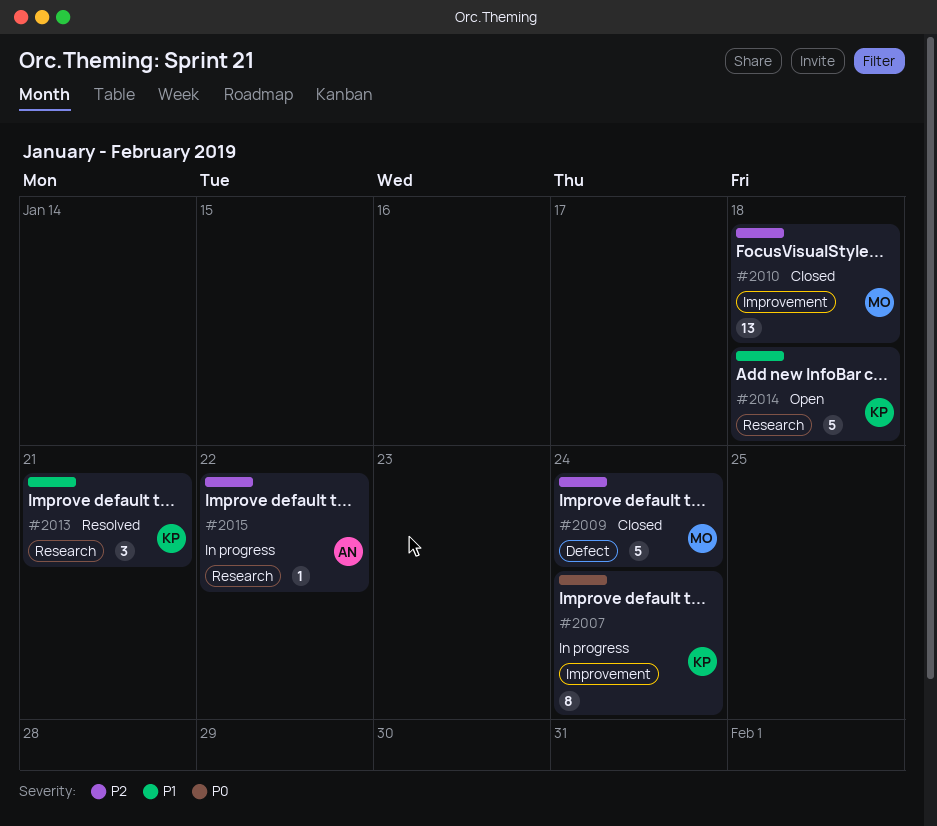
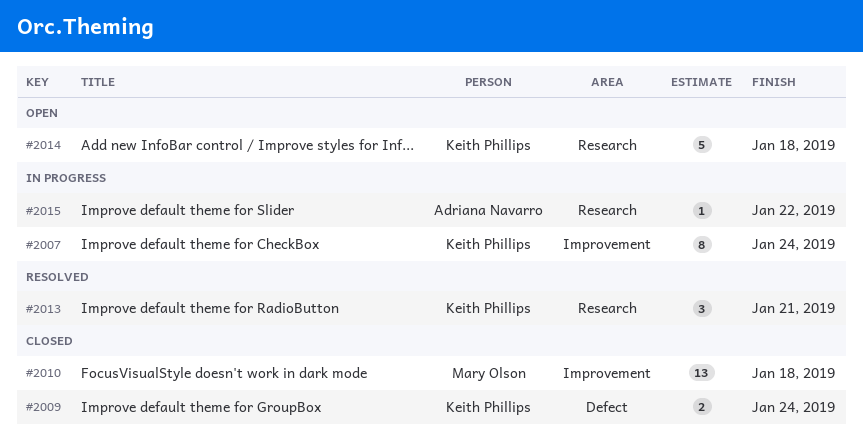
#2009, owner: Mary Olson -> Keith Phillips
#2009, estimate: 5 -> 2

